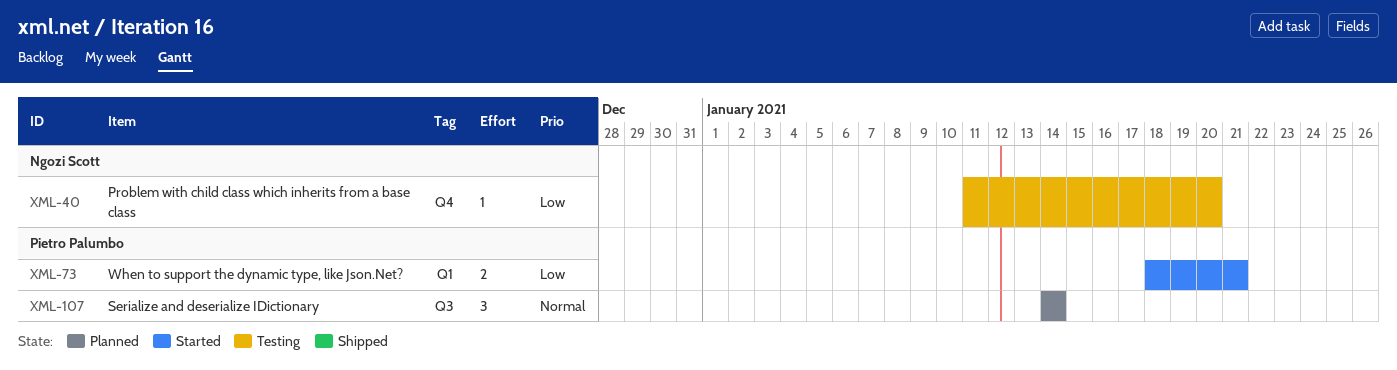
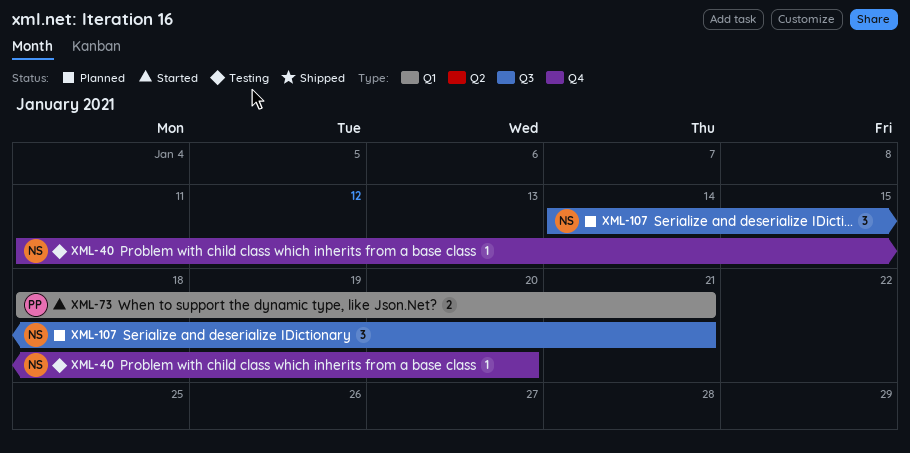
XML-107, owner: Pietro Palumbo -> Ngozi Scott
XML-107, due: Jan 14 -> Jan 21

